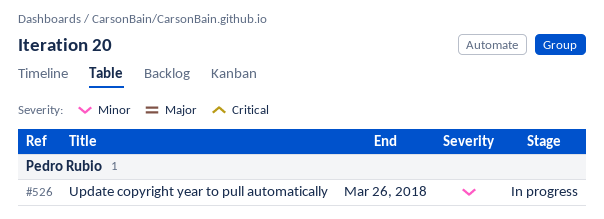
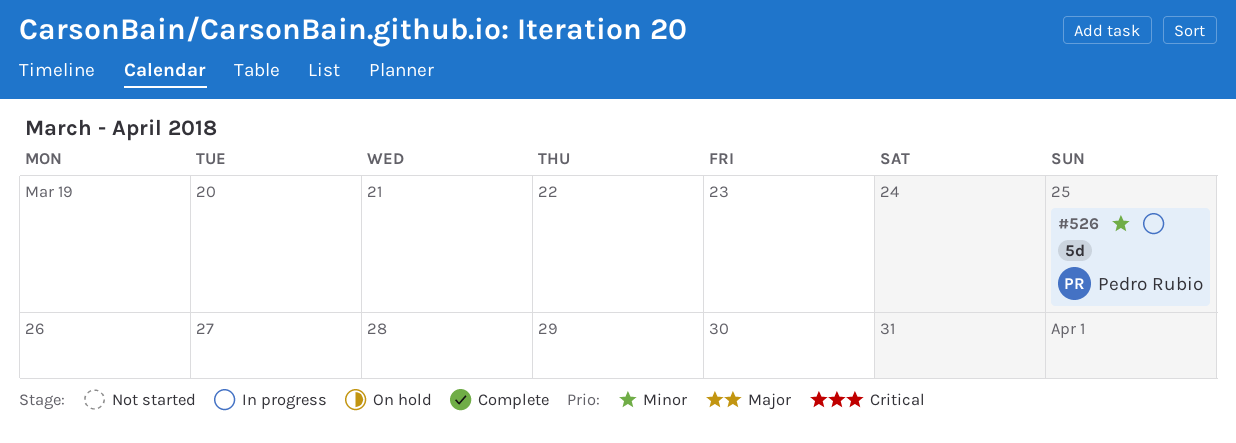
#526, due: Mar 26 -> Mar 25

